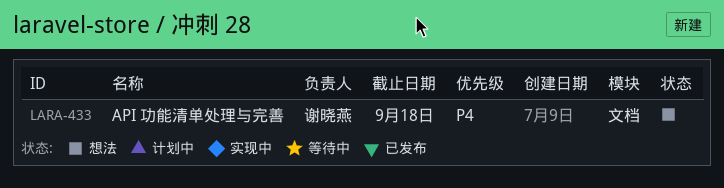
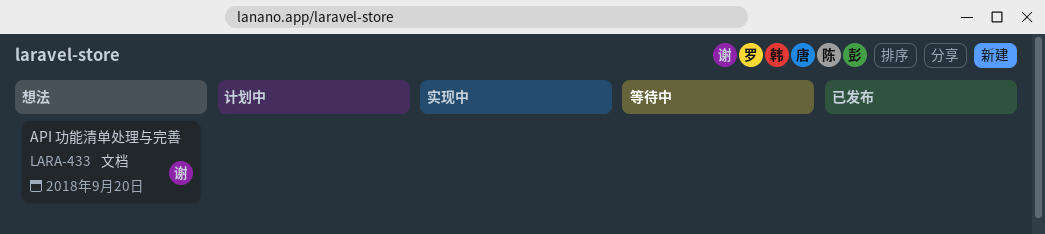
LARA-433, due: Sep 18 -> Sep 20

